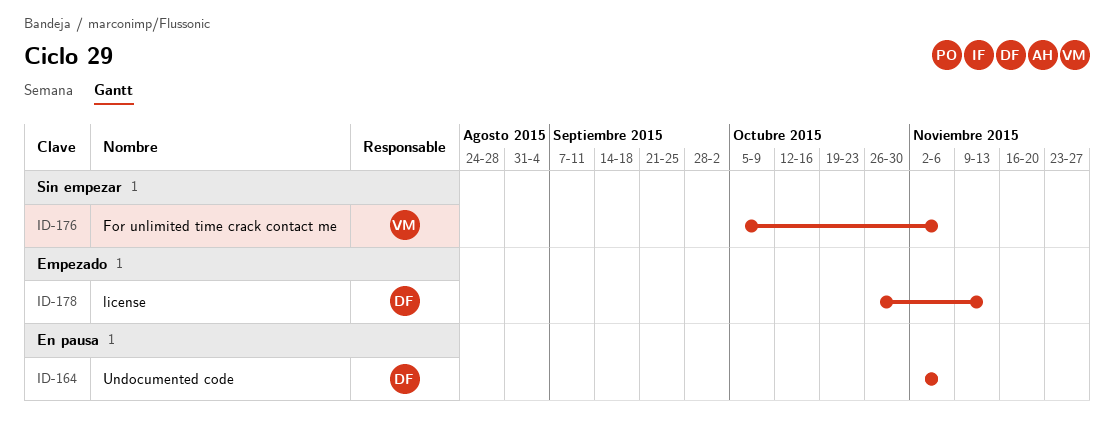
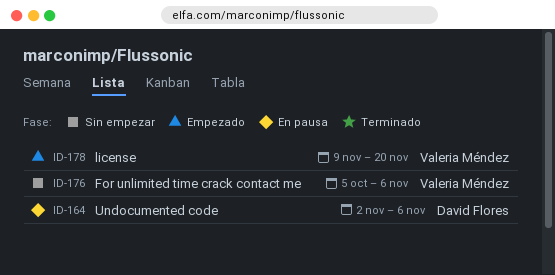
ID-178, owner: David Flores -> Valeria Méndez
ID-178, start: Oct 26 -> Nov 9
ID-178, due: Nov 13 -> Nov 20

